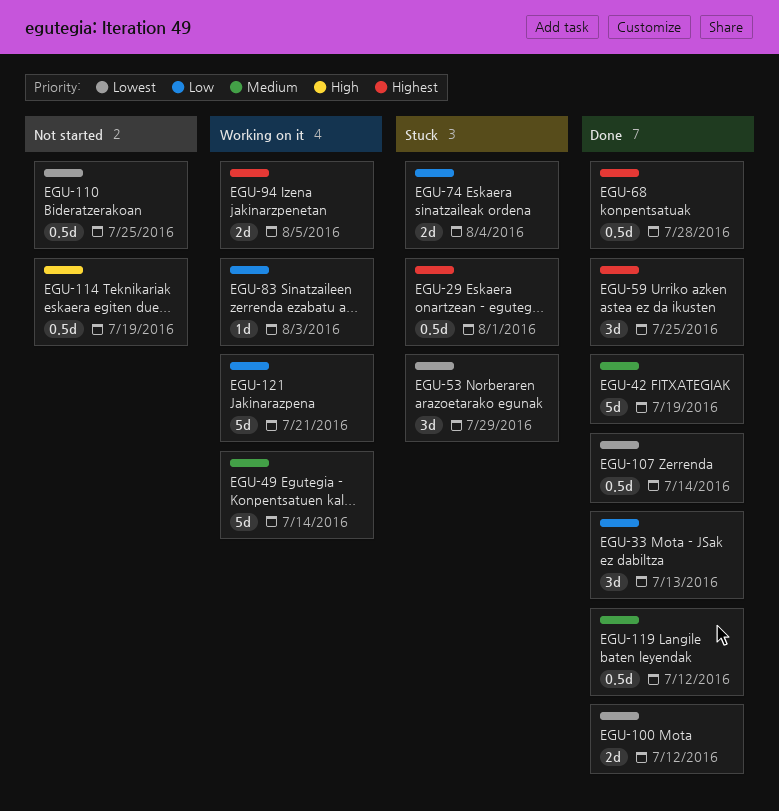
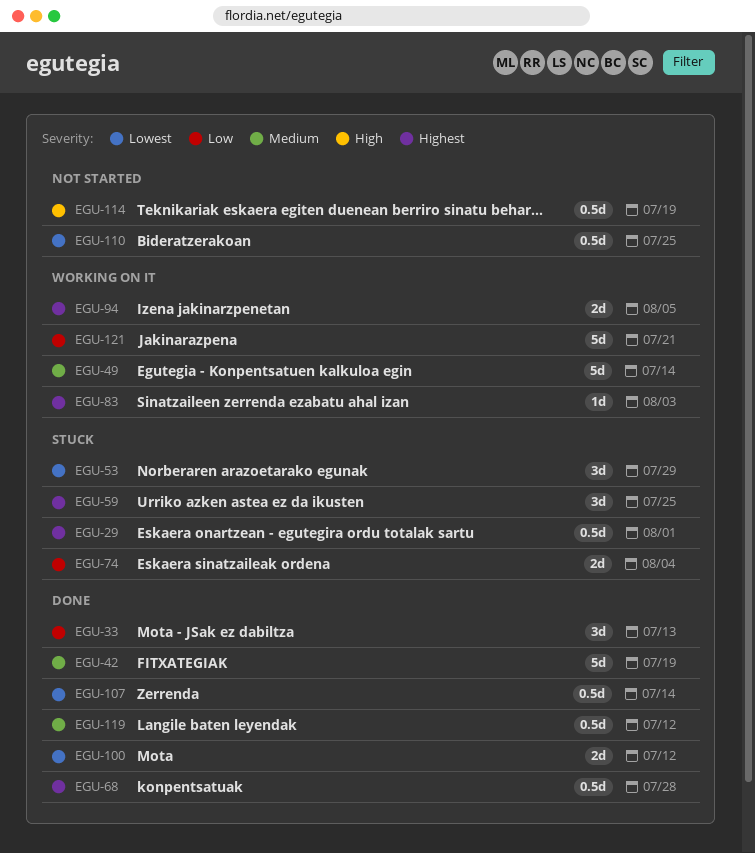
EGU-59, status: Done -> Stuck
EGU-83, priority: Low -> Highest

